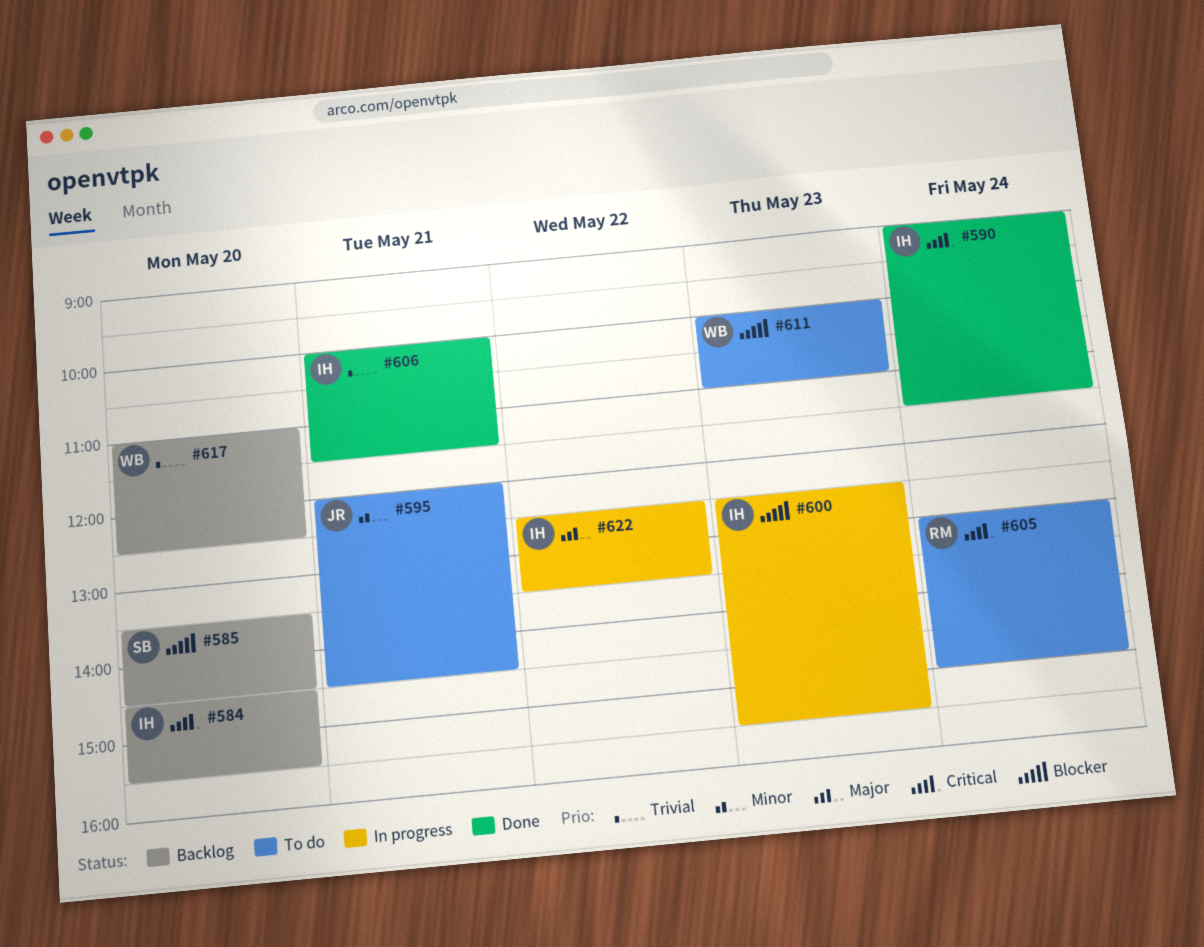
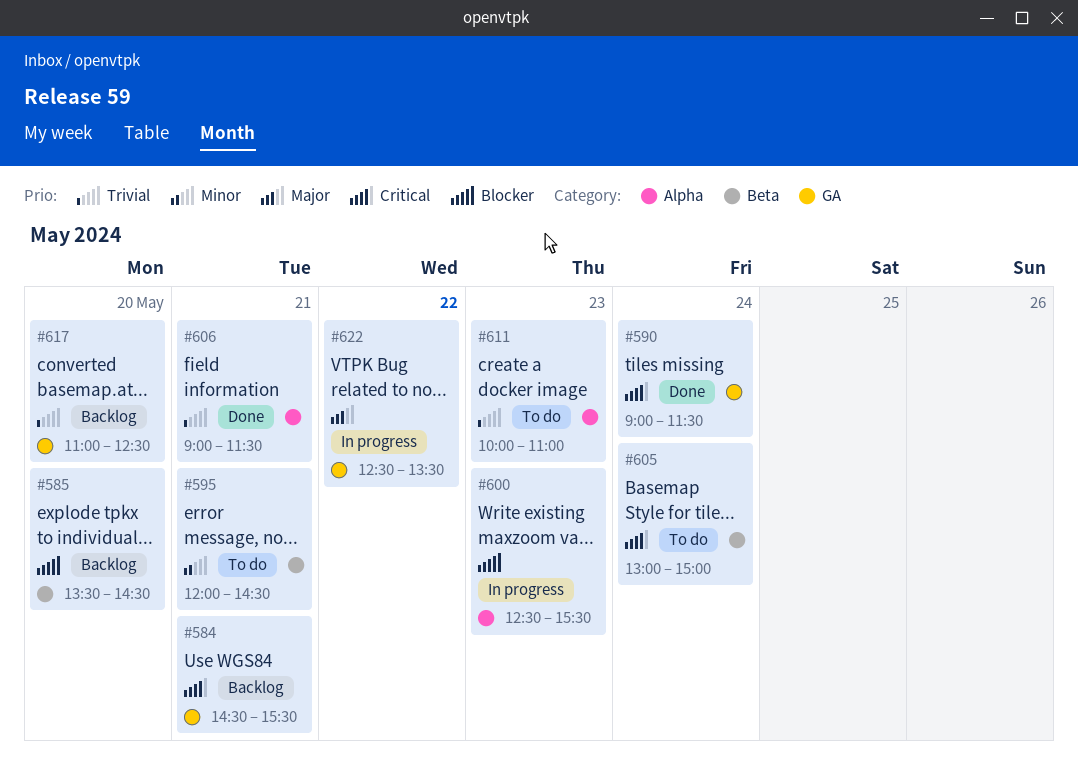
#584, day: May 20 -> May 21
#606, begins: 10:00 -> 09:00
#611, priority: Blocker -> Trivial

